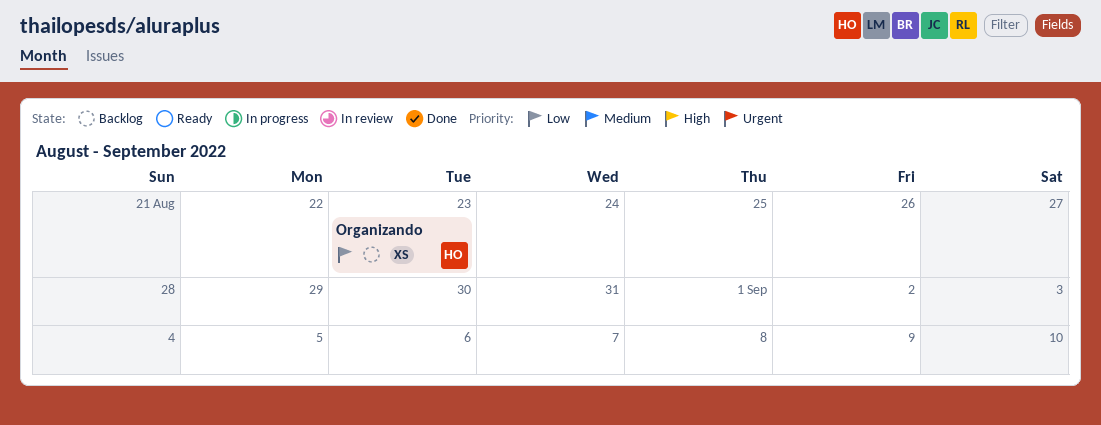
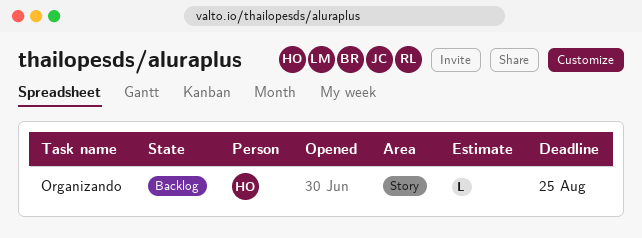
Organizando, estimate: XS -> L
Organizando, due: Aug 23 -> Aug 25

